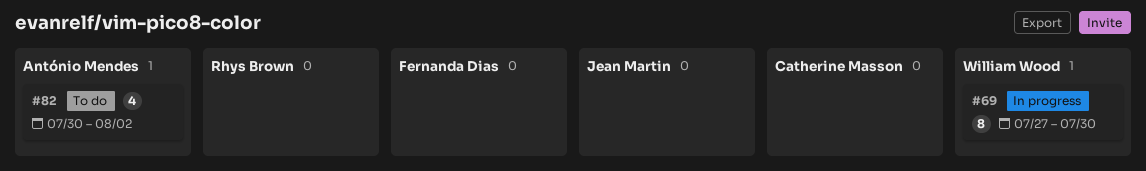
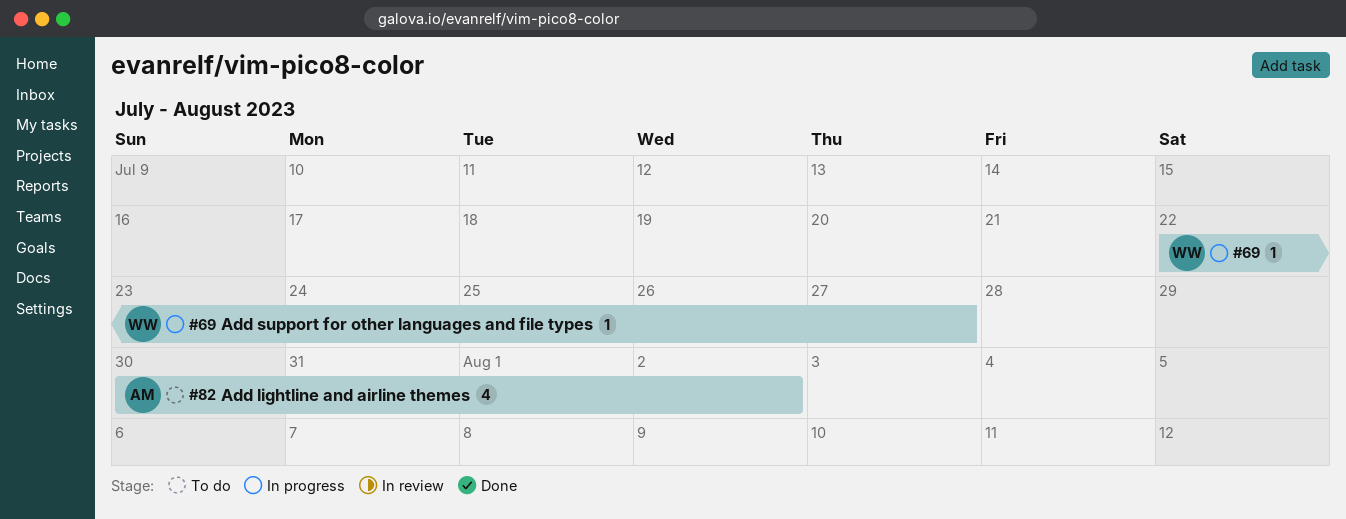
#69, estimate: 8 -> 1
#69, start: Jul 27 -> Jul 22
#69, due: Jul 30 -> Jul 27

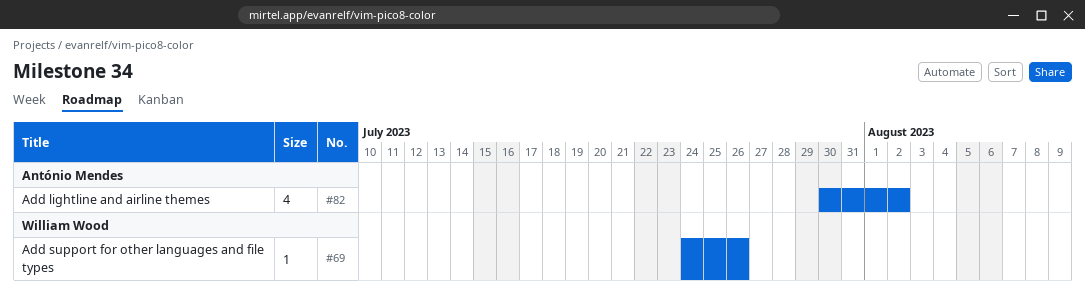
#69, start: Jul 22 -> Jul 24
#69, due: Jul 27 -> Jul 26

